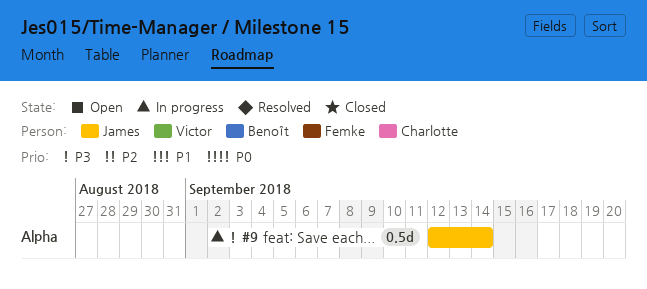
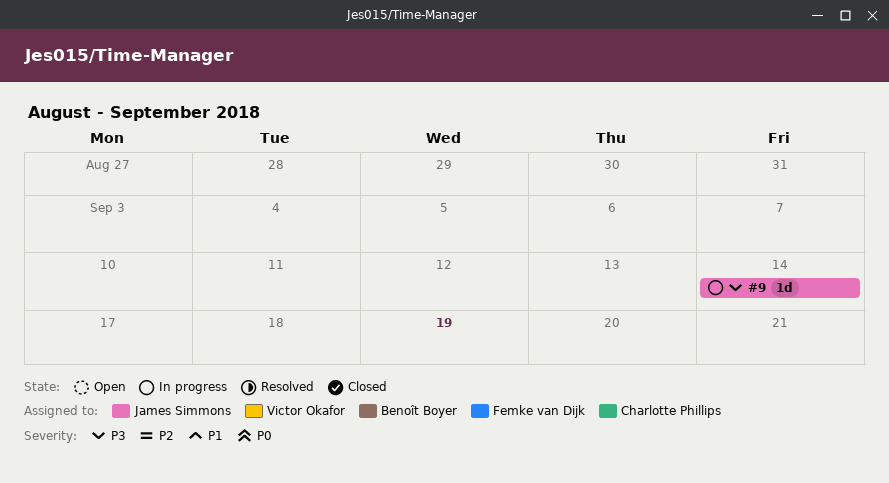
#9, estimate: 0.5d -> 1d
#9, start: Sep 12 -> Sep 14

